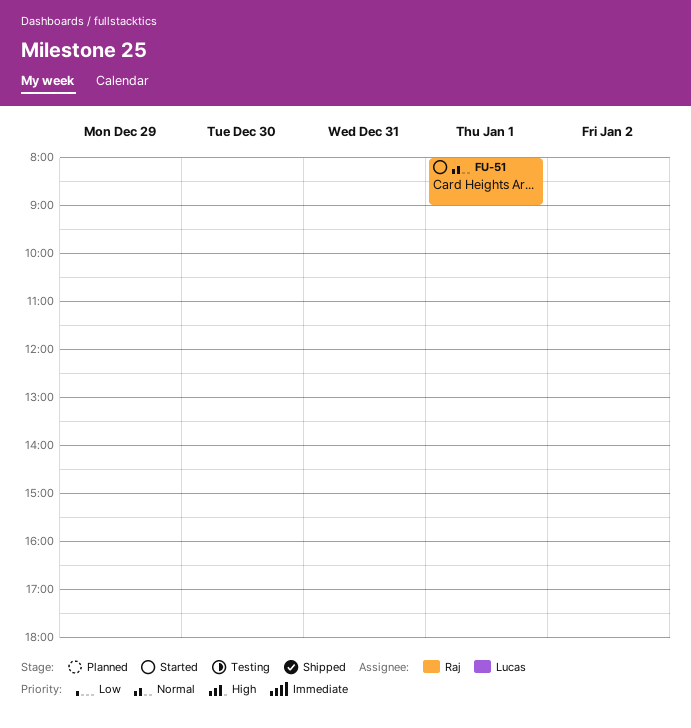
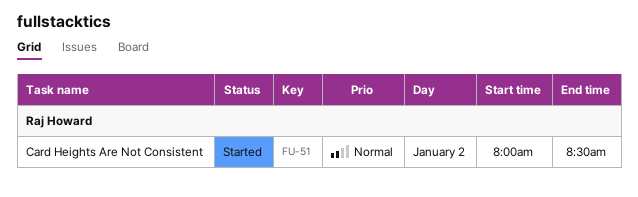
FU-51, day: Jan 1 -> Jan 2
FU-51, ends: 09:00 -> 08:30

